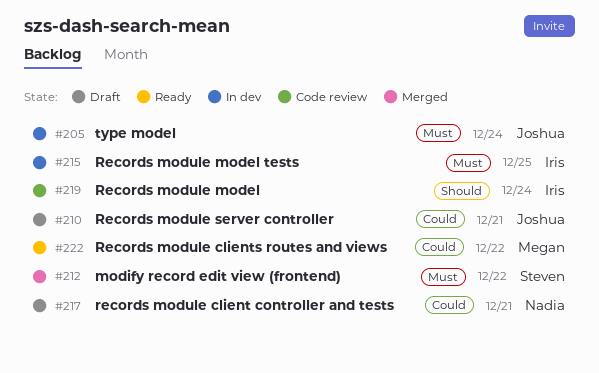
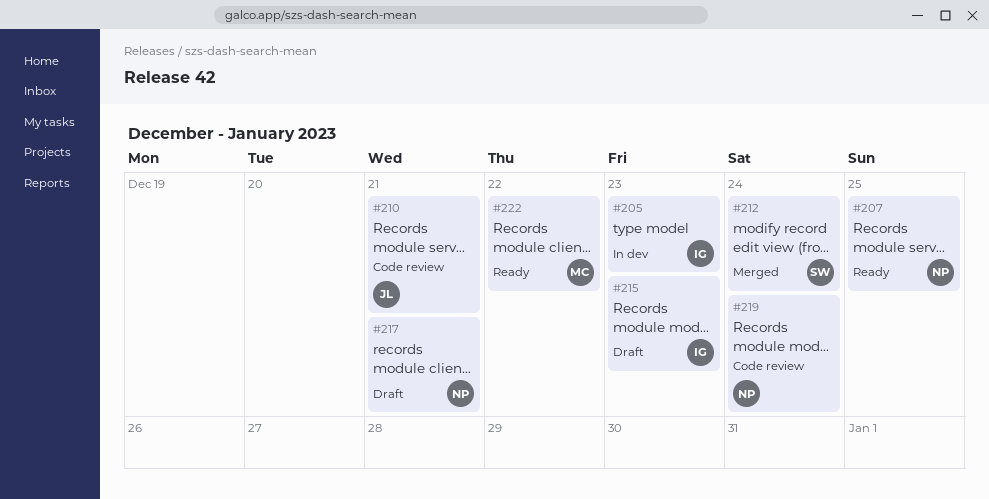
#205, owner: Joshua -> Iris
#205, due: Dec 24 -> Dec 23
#207: none -> present
#210, status: Draft -> Code review
#212, due: Dec 22 -> Dec 24
#215, status: In dev -> Draft
#215, due: Dec 25 -> Dec 23
#219, owner: Iris -> Nadia

